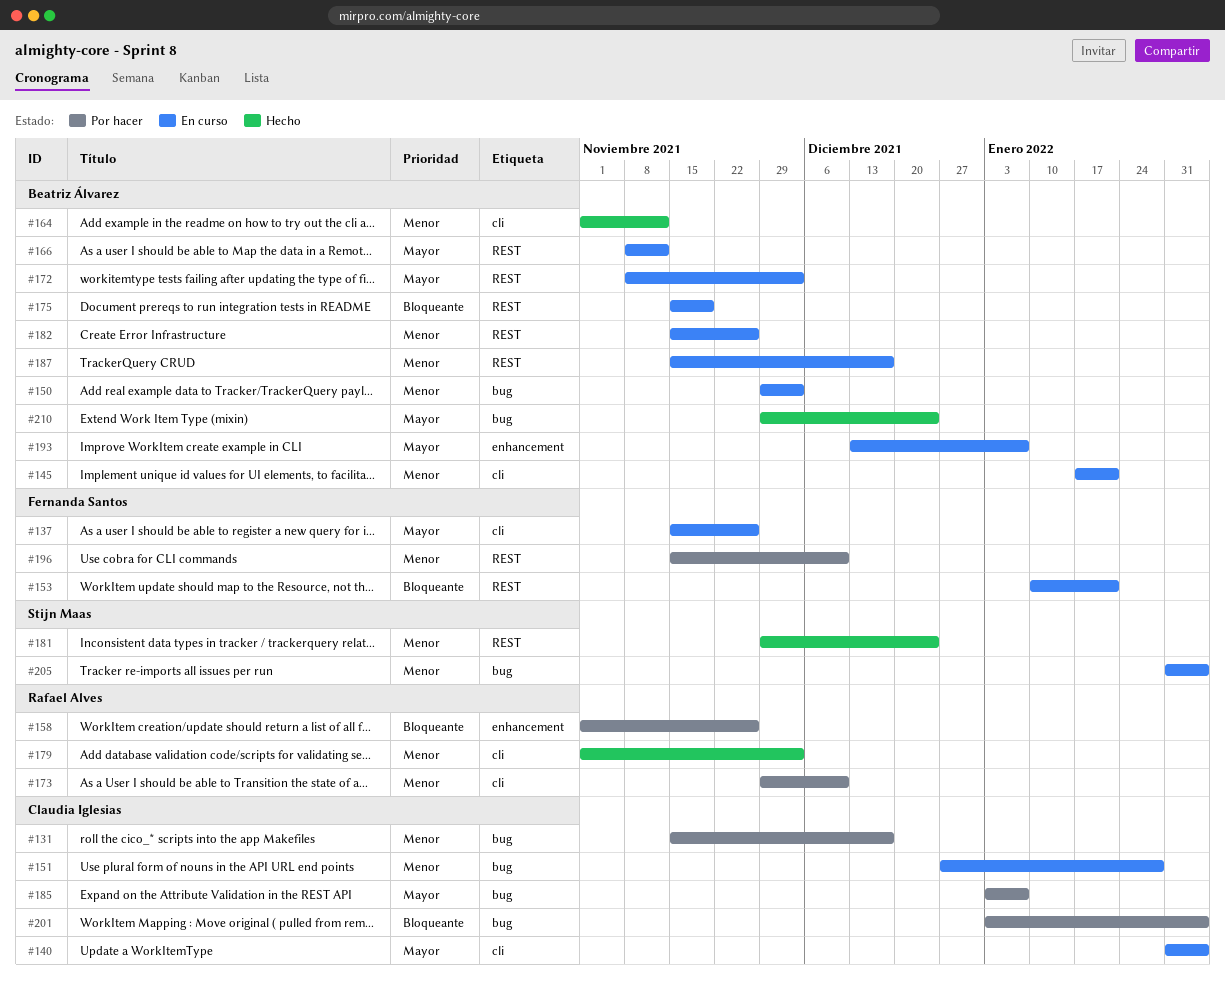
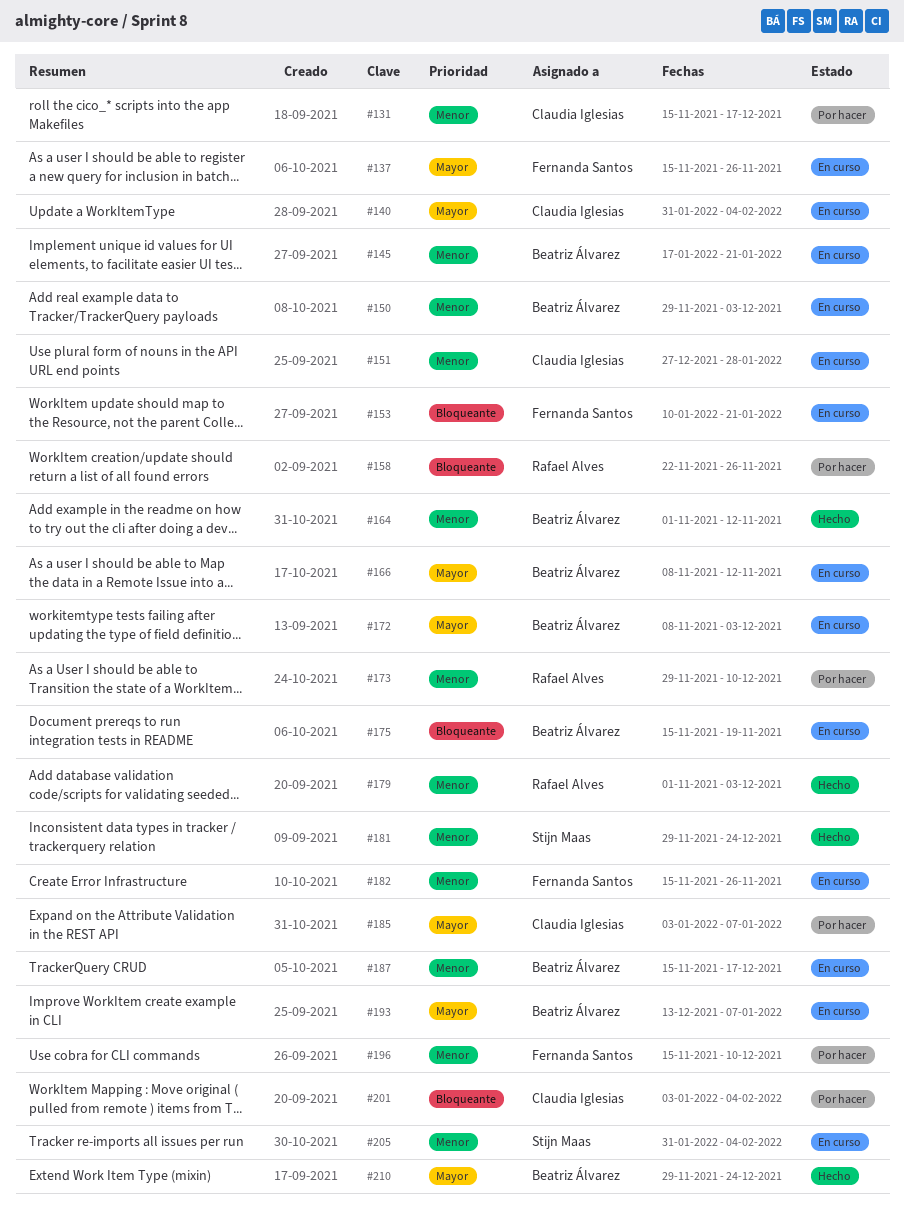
#158, start: Nov 1 -> Nov 22
#182, owner: Beatriz Álvarez -> Fernanda Santos

